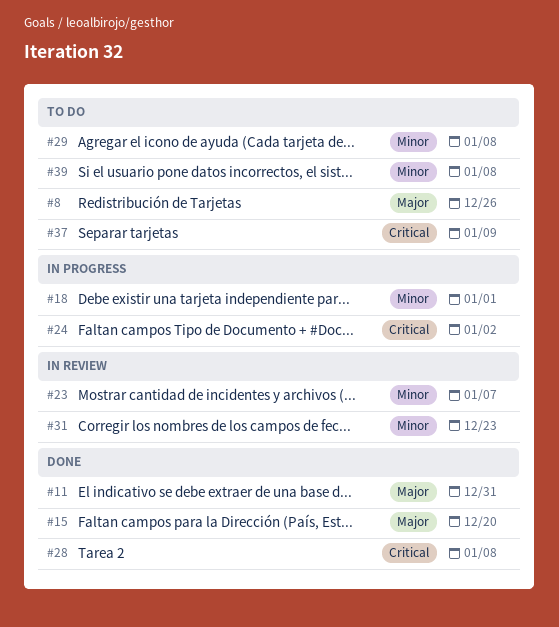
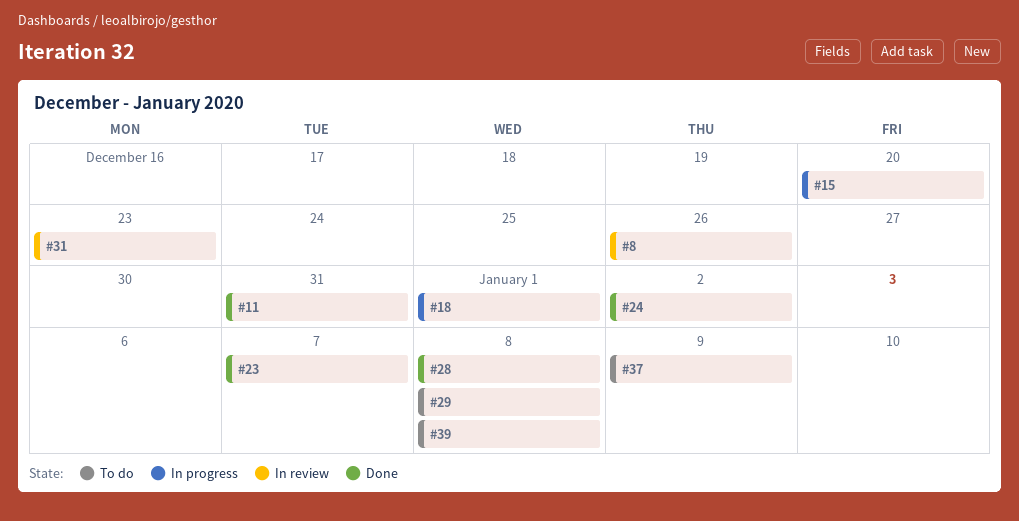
#8, status: To do -> In review
#15, status: Done -> In progress
#23, status: In review -> Done
#24, status: In progress -> Done

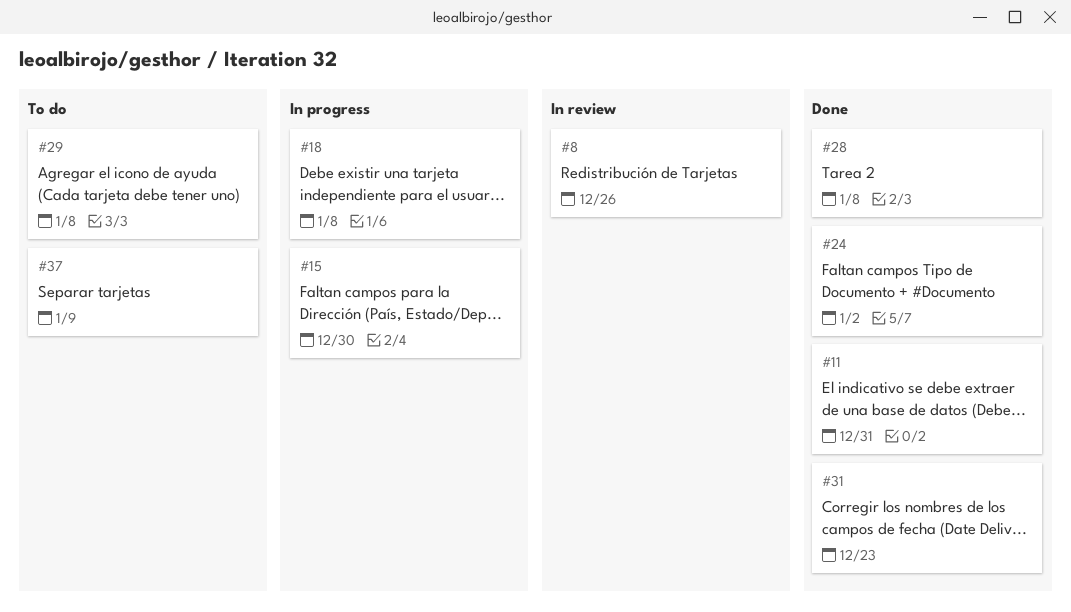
#15, due: Dec 20 -> Dec 30
#18, due: Jan 1 -> Jan 8
#23: present -> none
#31, status: In review -> Done
#39: present -> none

